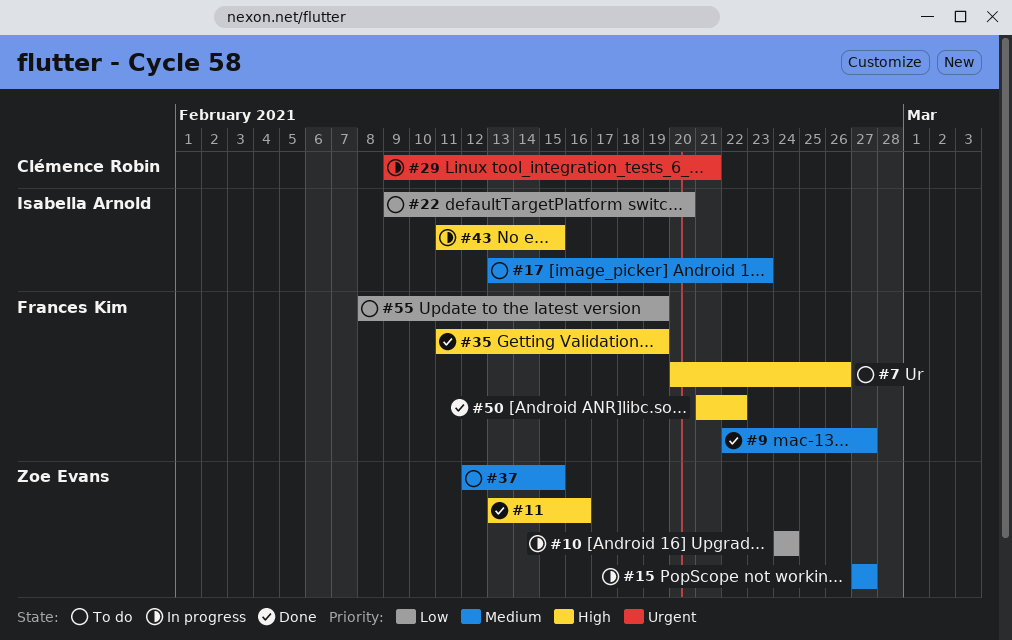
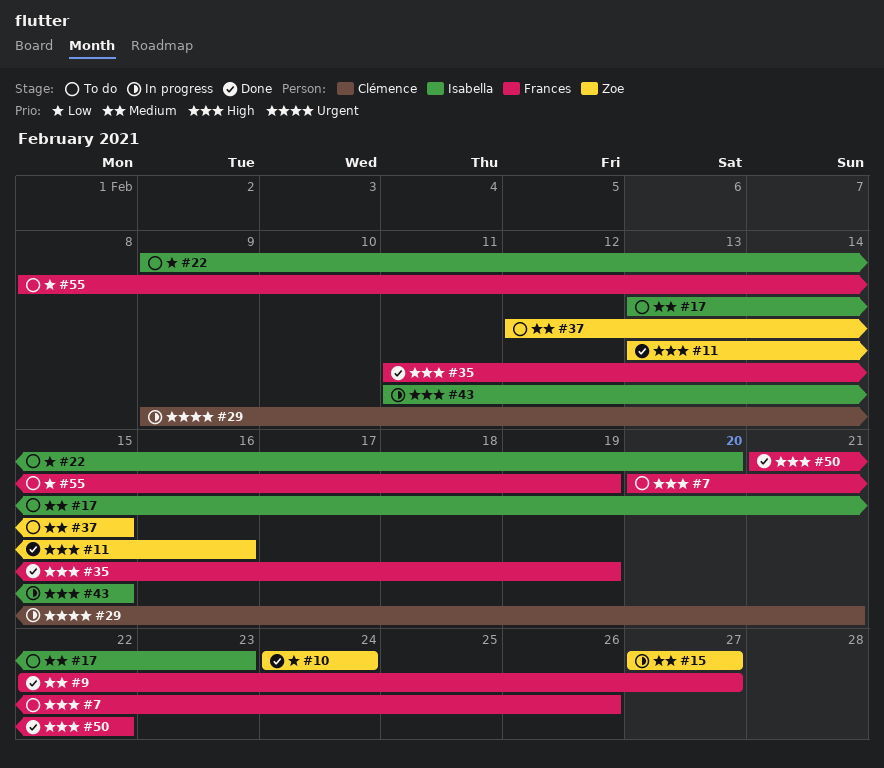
#10, status: In progress -> Done

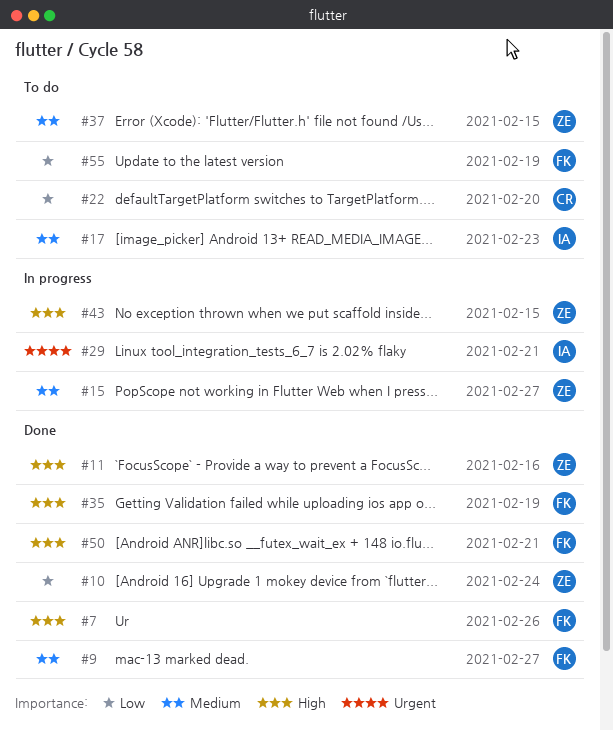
#7, status: To do -> Done
#22, owner: Isabella -> Clémence
#29, owner: Clémence -> Isabella
#43, owner: Isabella -> Zoe
#50, due: Feb 22 -> Feb 21

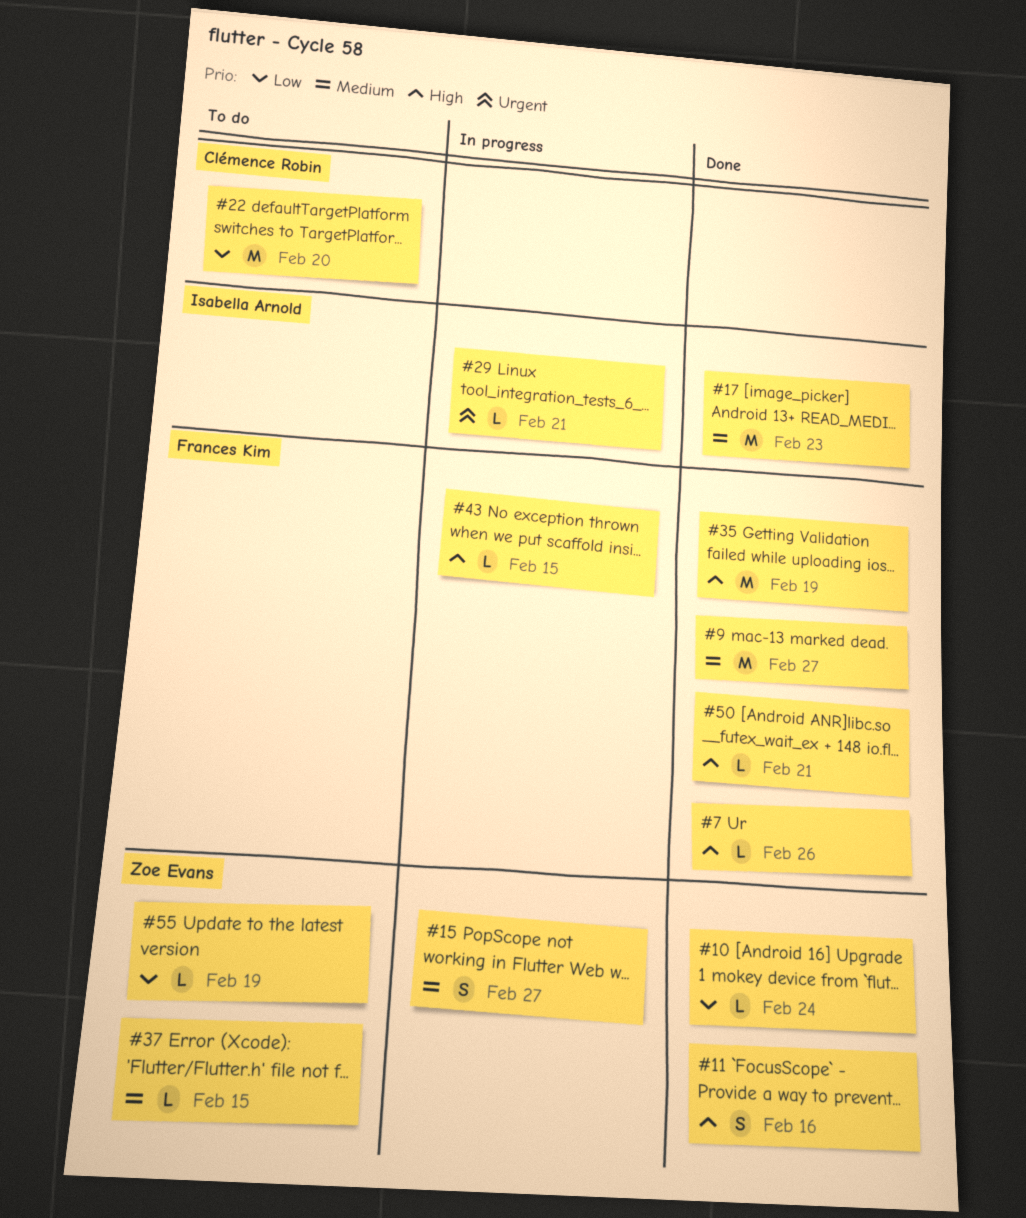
#17, status: To do -> Done
#43, owner: Zoe Evans -> Frances Kim
#55, owner: Frances Kim -> Zoe Evans

